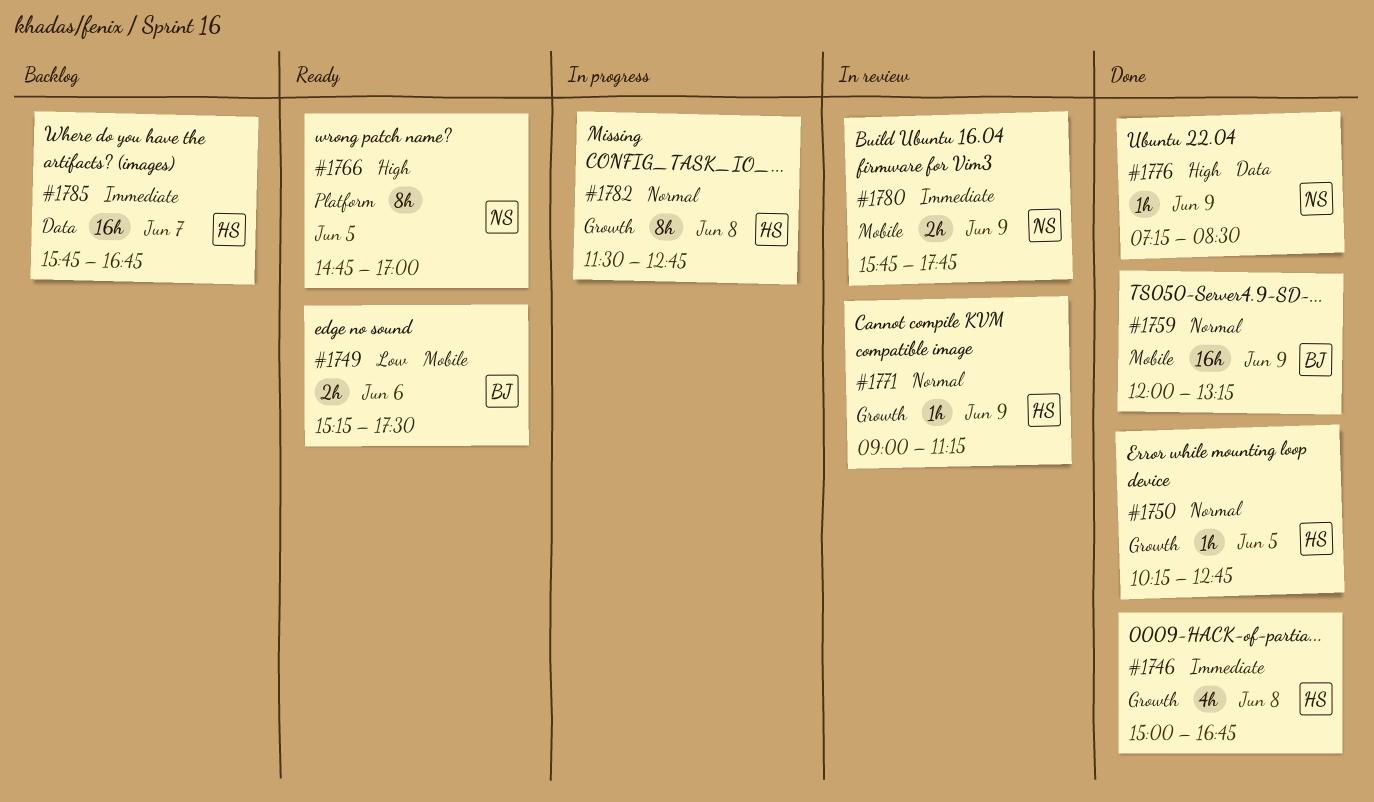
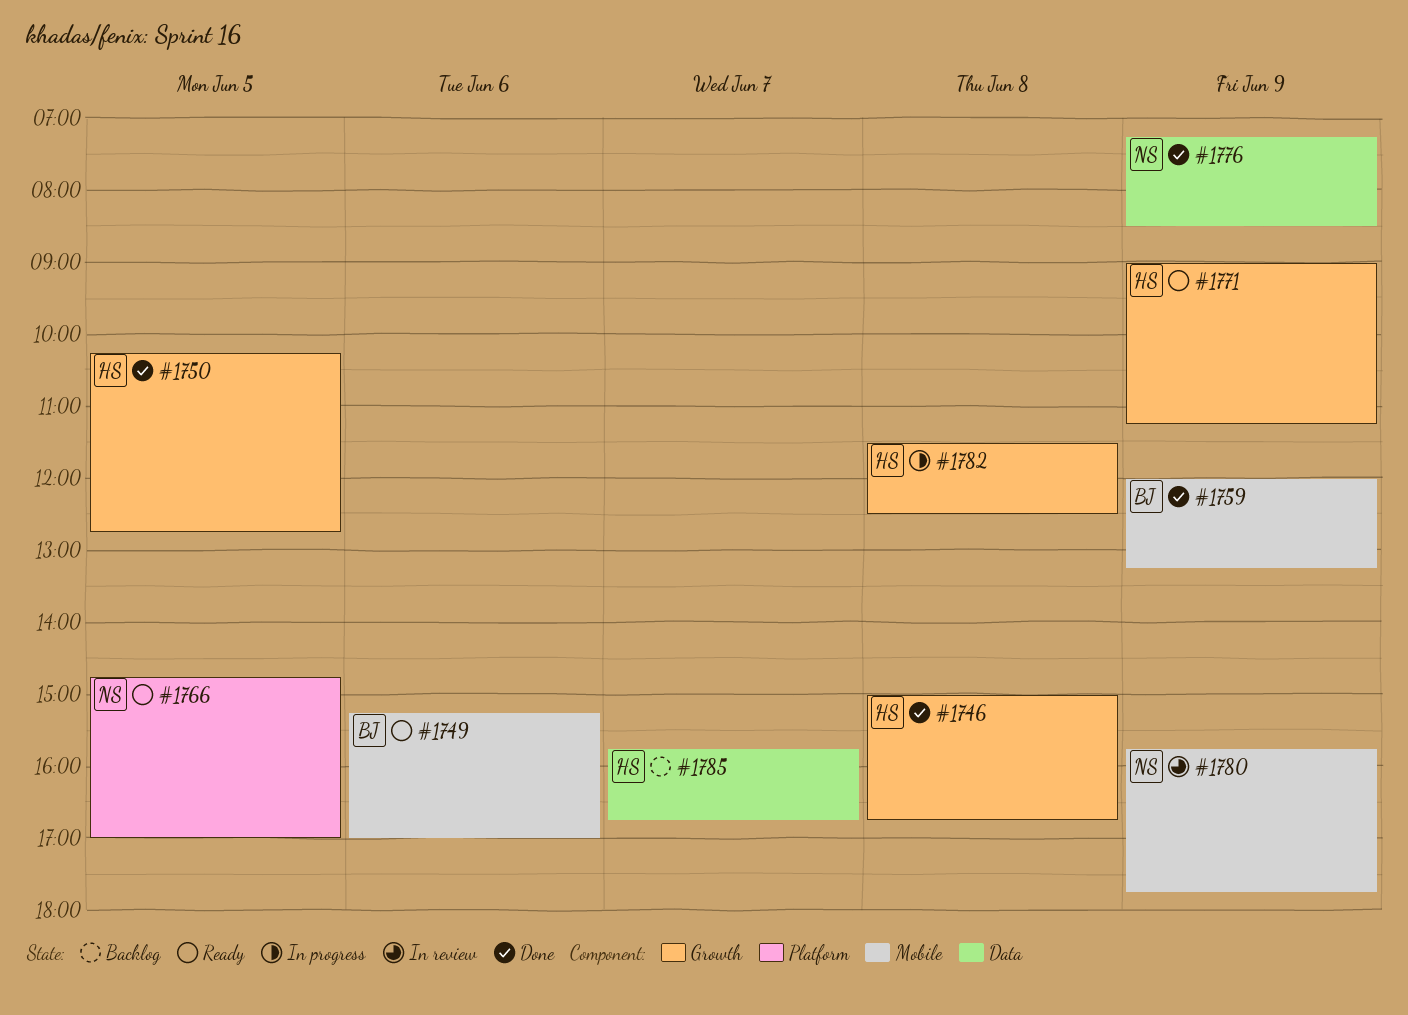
#1749, ends: 17:30 -> 17:00
#1771, status: In review -> Ready
#1782, ends: 12:45 -> 12:30

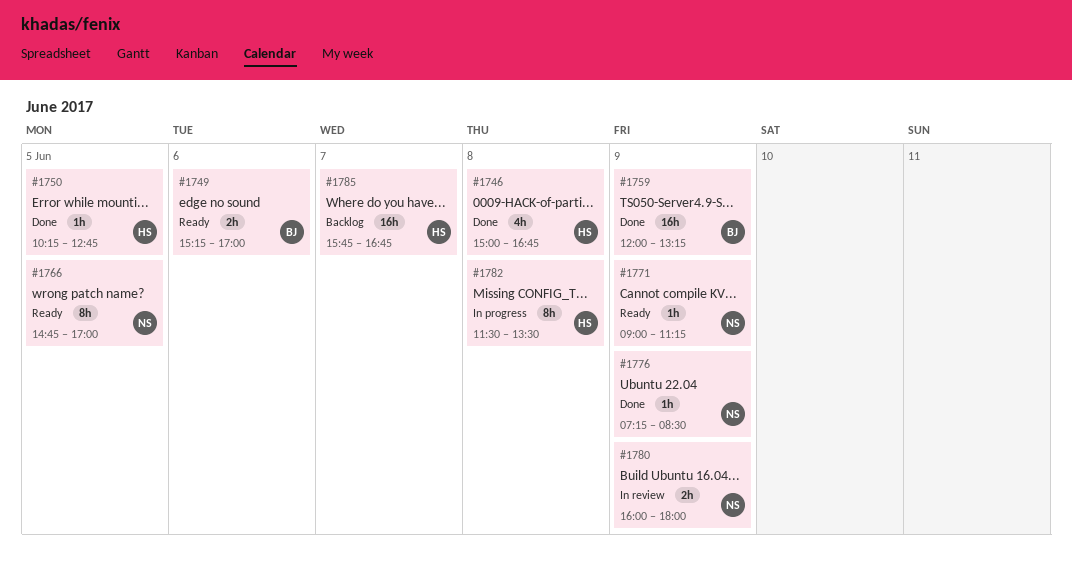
#1771, owner: HS -> NS
#1780, begins: 15:45 -> 16:00
#1780, ends: 17:45 -> 18:00
#1782, ends: 12:30 -> 13:30

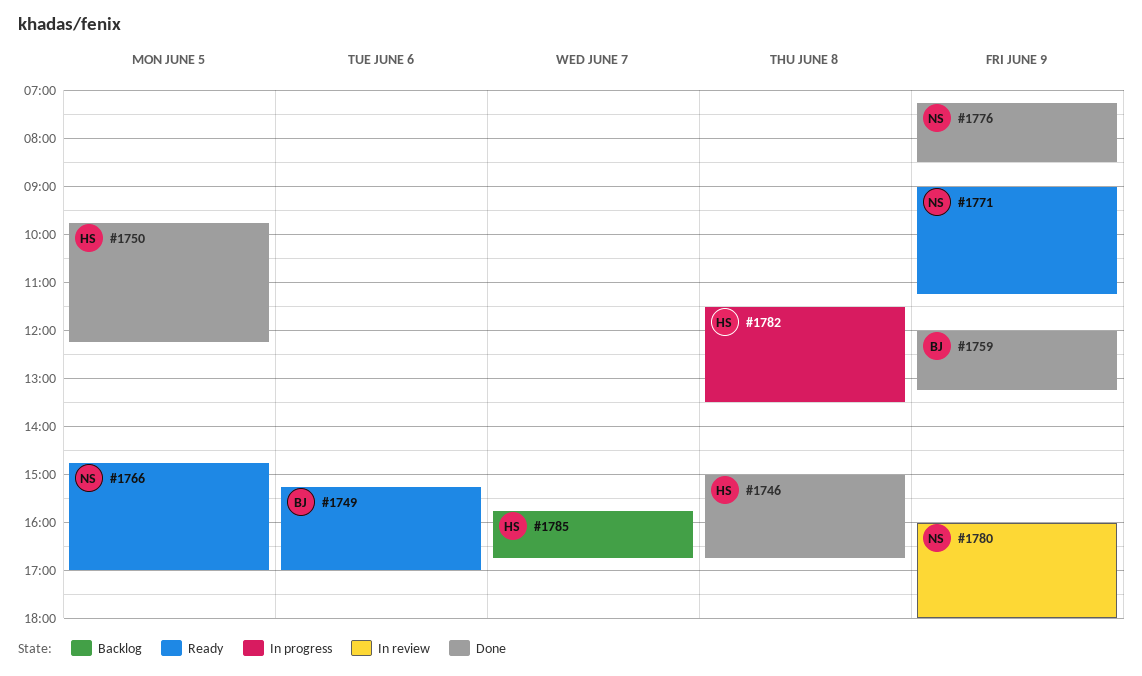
#1750, begins: 10:15 -> 09:45
#1750, ends: 12:45 -> 12:15

